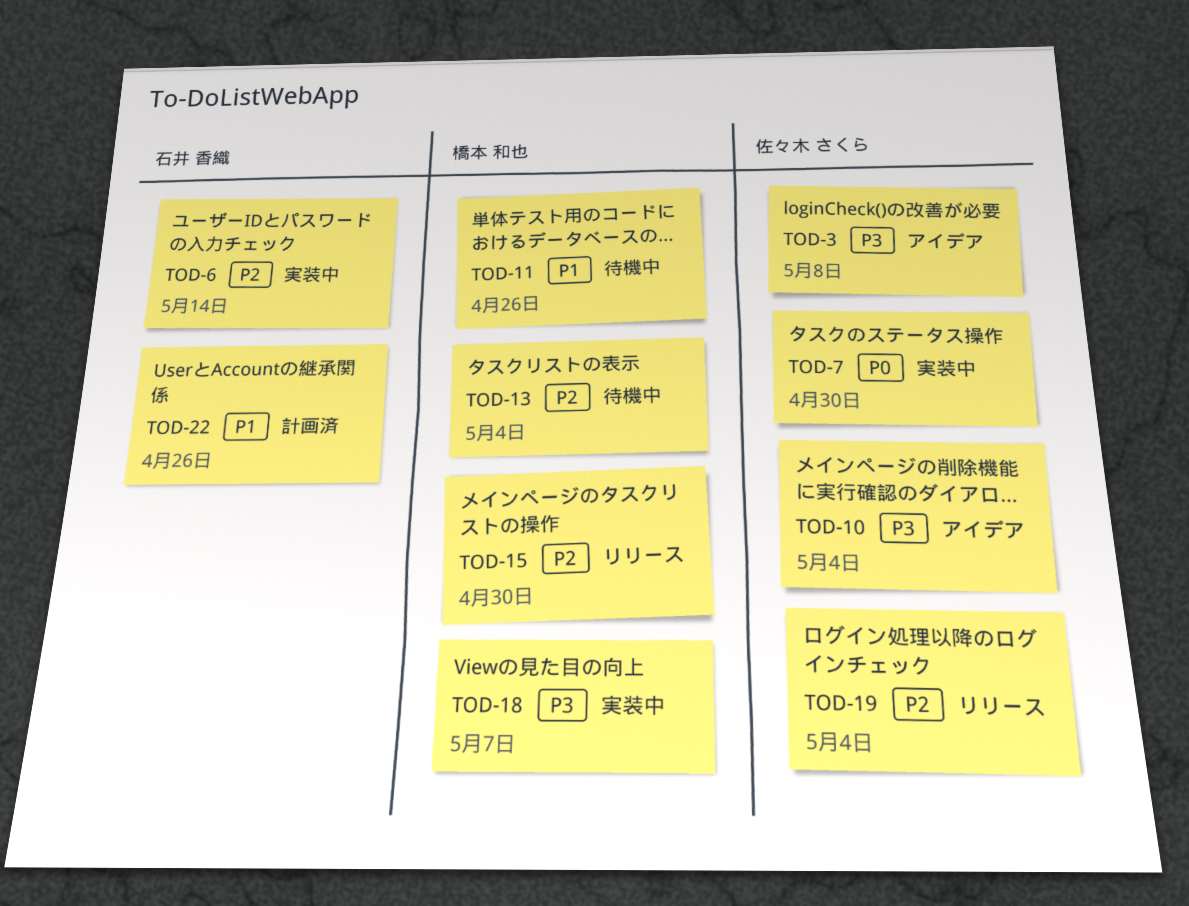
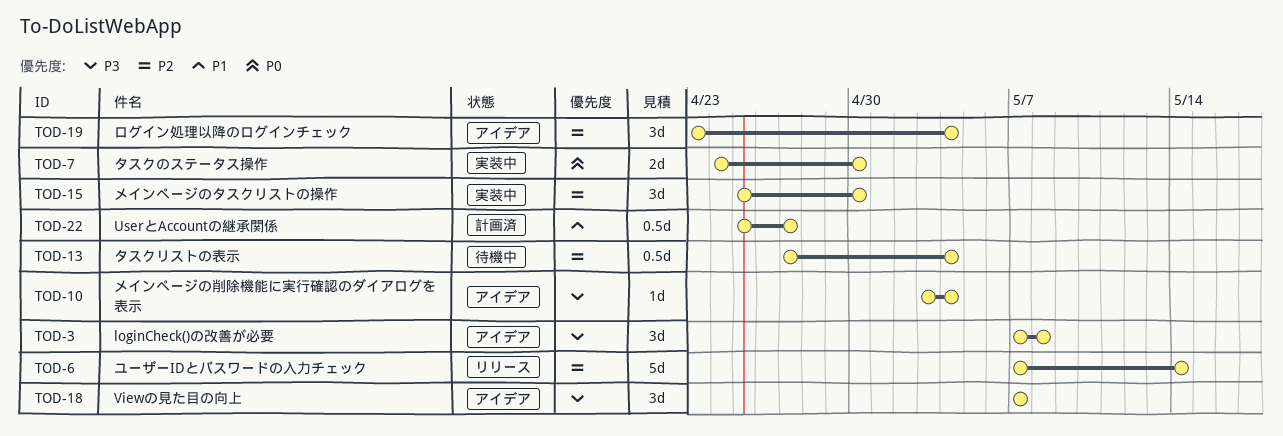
TOD-6, status: 実装中 -> リリース
TOD-11: present -> none
TOD-15, status: リリース -> 実装中
TOD-18, status: 実装中 -> アイデア
TOD-19, status: リリース -> アイデア
TOD-22, due: Apr 26 -> Apr 27

